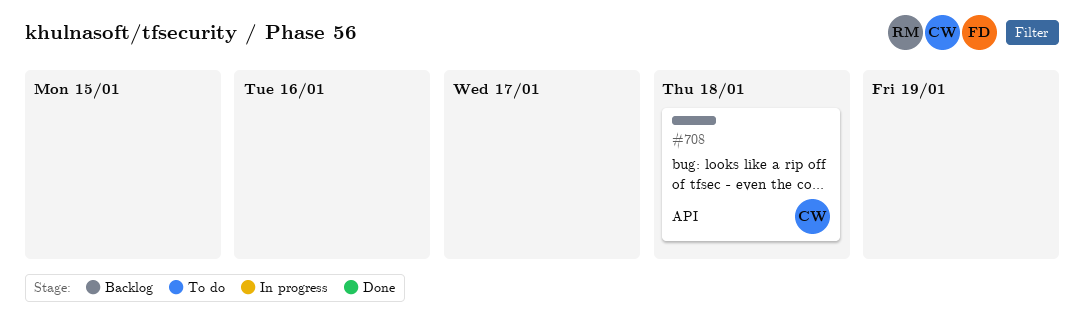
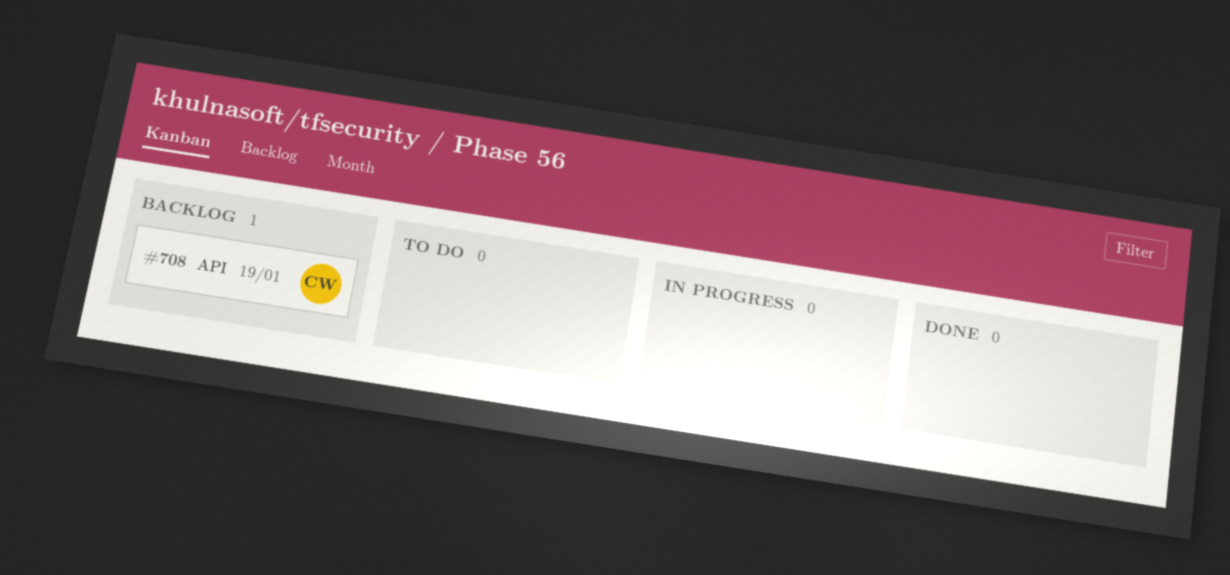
#708, due: Jan 18 -> Jan 19

